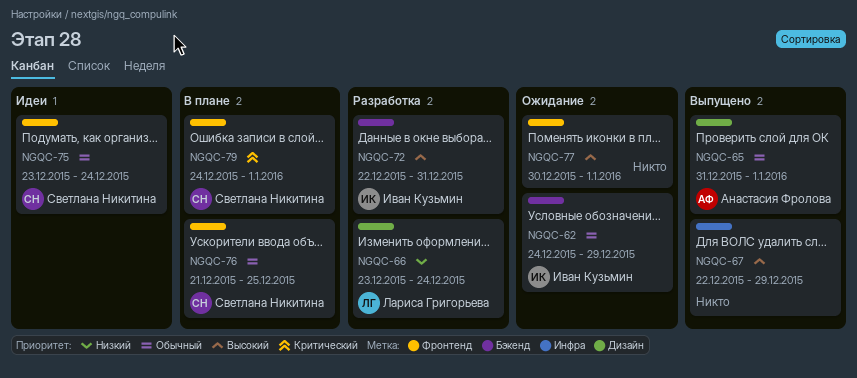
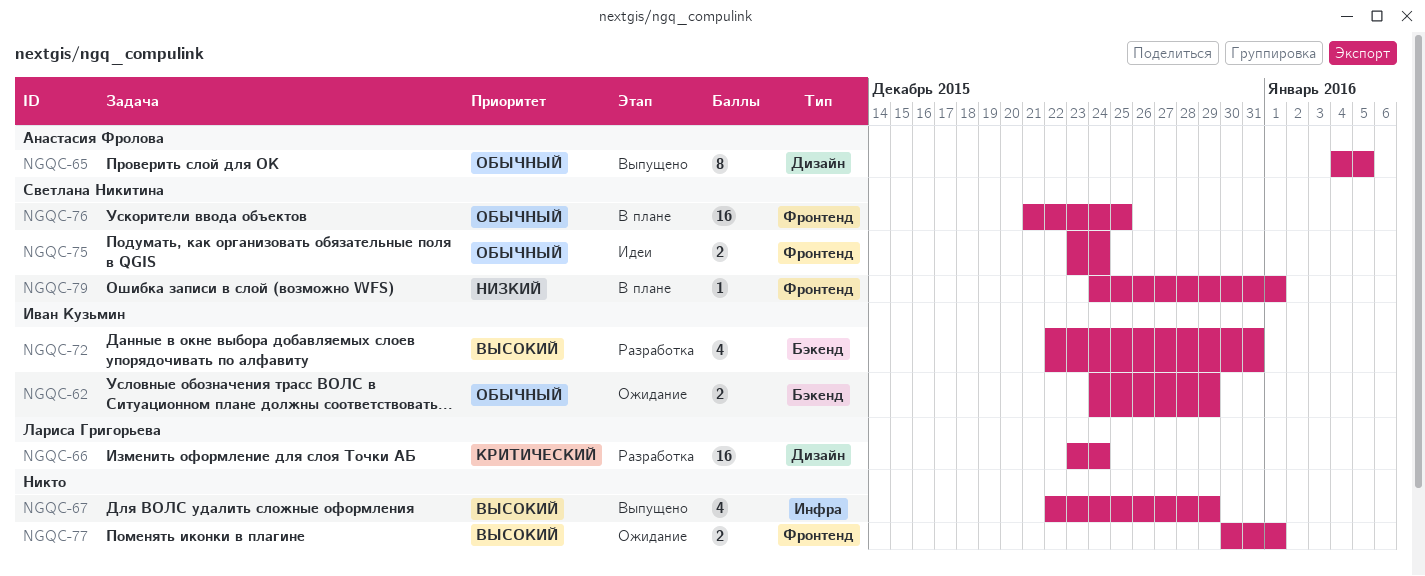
NGQC-65, start: Dec 31 -> Jan 4
NGQC-65, due: Jan 1 -> Jan 5
NGQC-66, priority: Низкий -> Критический
NGQC-79, priority: Критический -> Низкий

